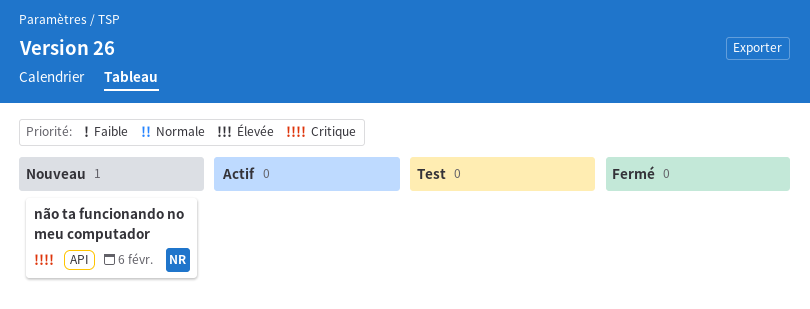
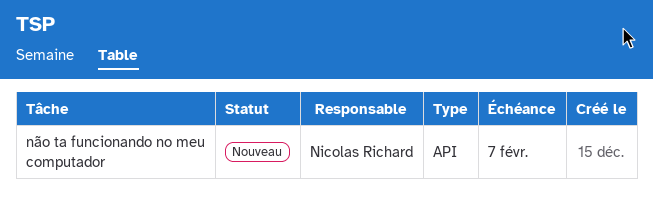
não ta funcionando no meu computador, due: Feb 6 -> Feb 7

